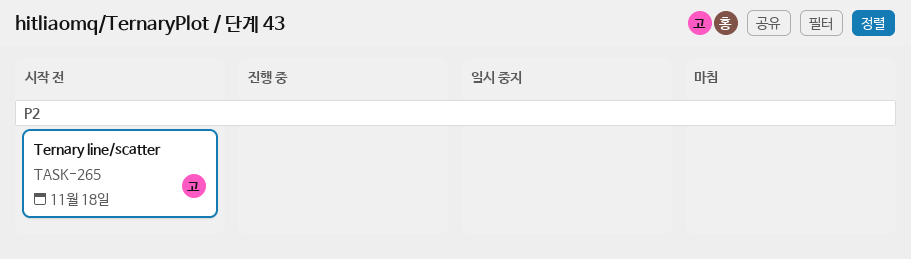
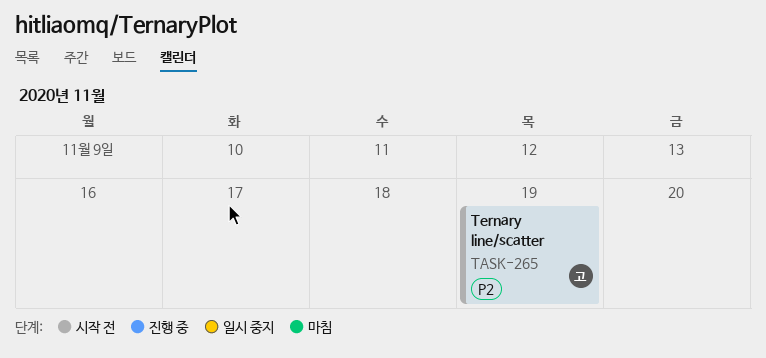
TASK-265, due: Nov 18 -> Nov 19

